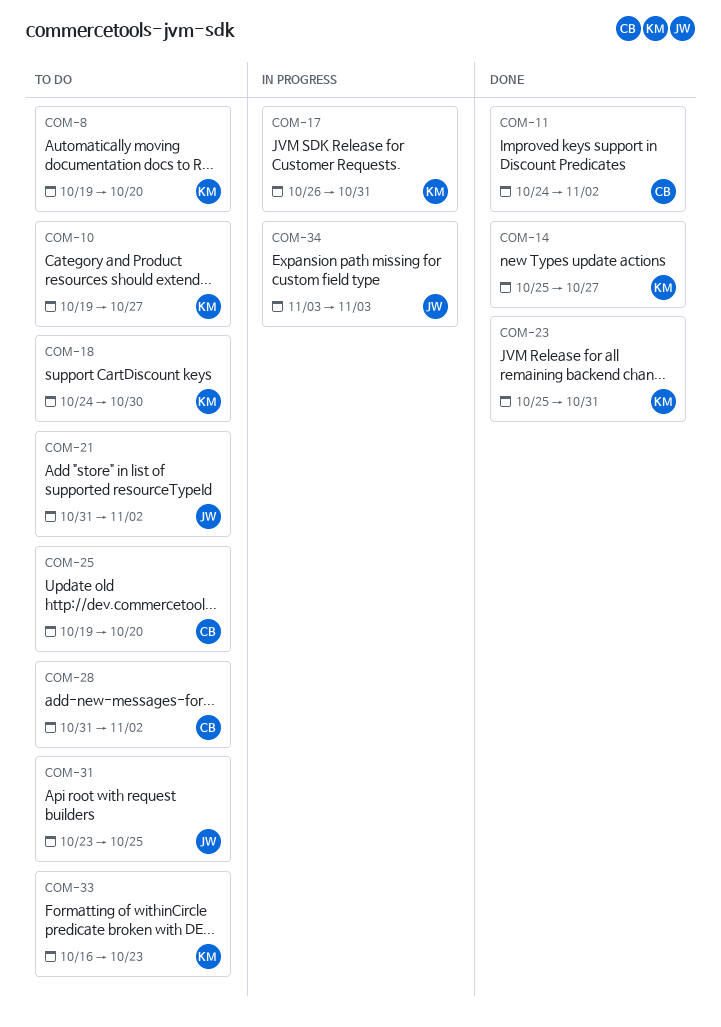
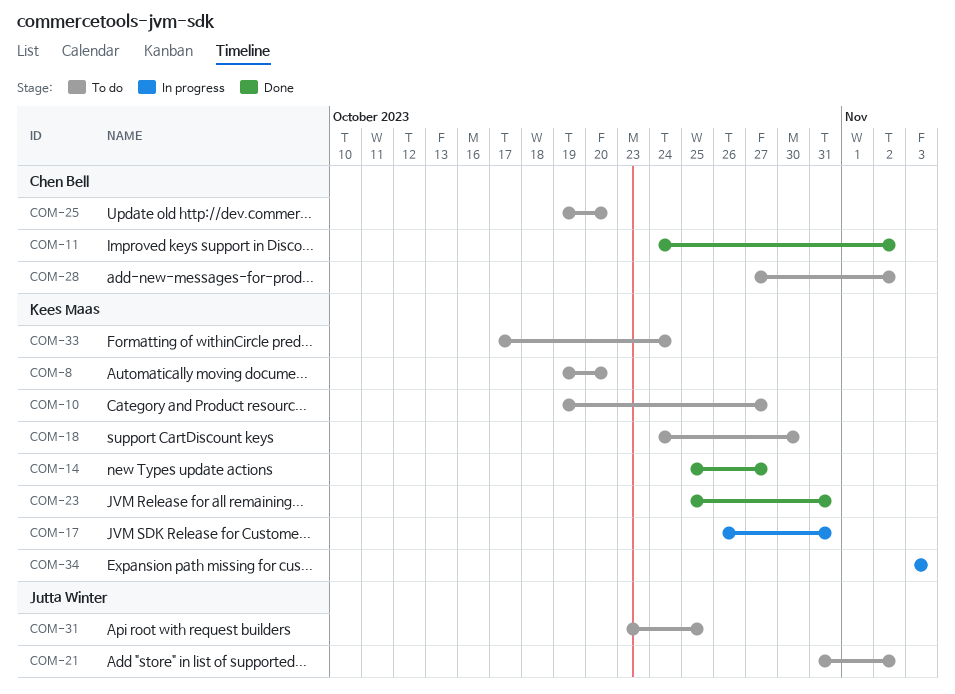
COM-28, start: Oct 31 -> Oct 27
COM-33, start: Oct 16 -> Oct 17
COM-33, due: Oct 23 -> Oct 24
COM-34, owner: Jutta Winter -> Kees Maas

